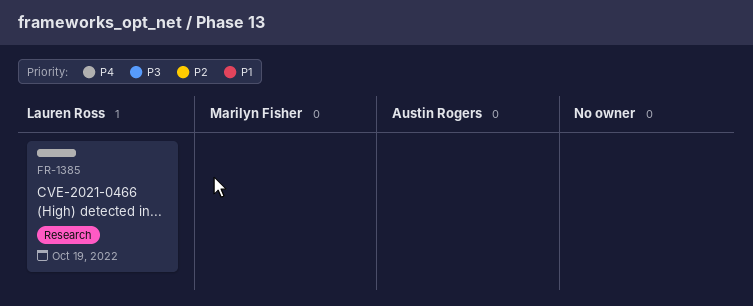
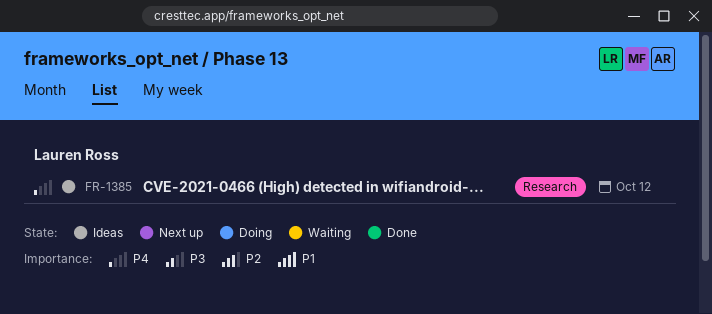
FR-1385, due: Oct 19 -> Oct 12

